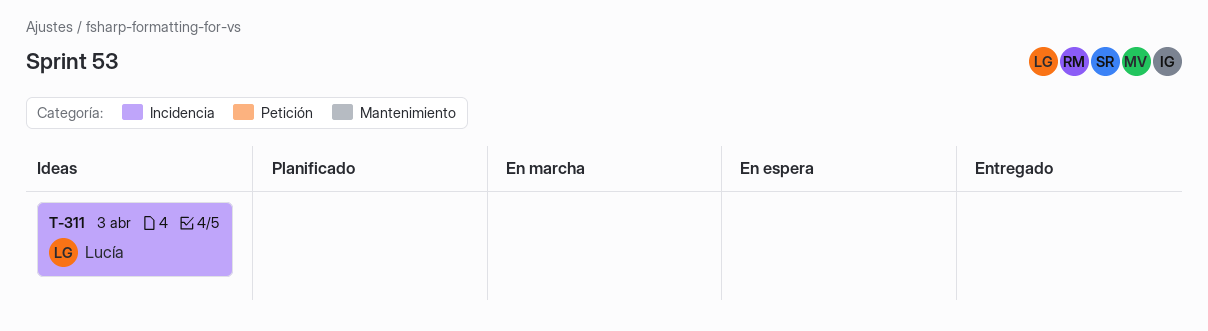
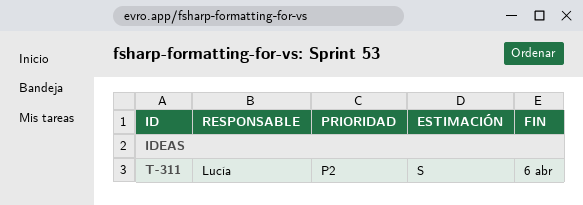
T-311, due: Apr 3 -> Apr 6

